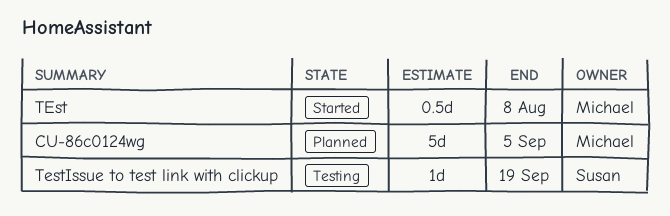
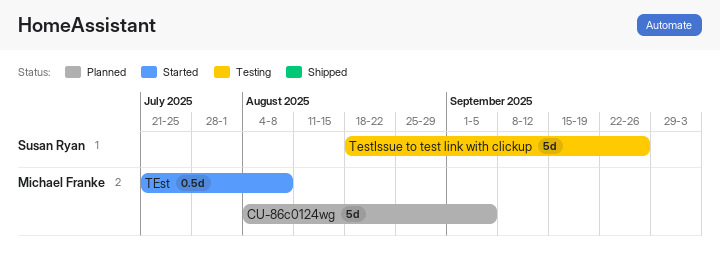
TestIssue to test link with clickup, estimate: 1d -> 5d
TestIssue to test link with clickup, due: Sep 19 -> Sep 26

